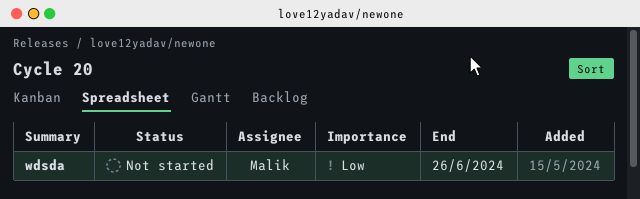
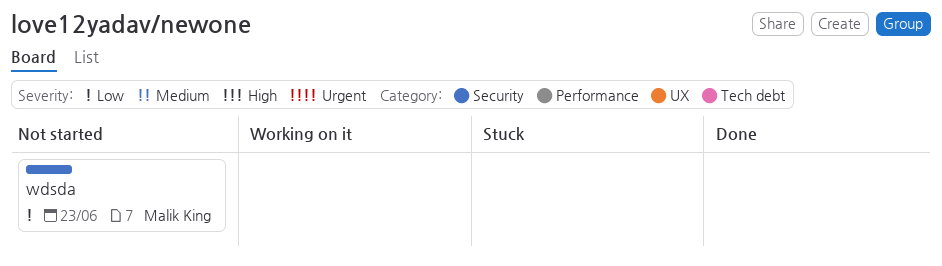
wdsda, due: Jun 26 -> Jun 23

